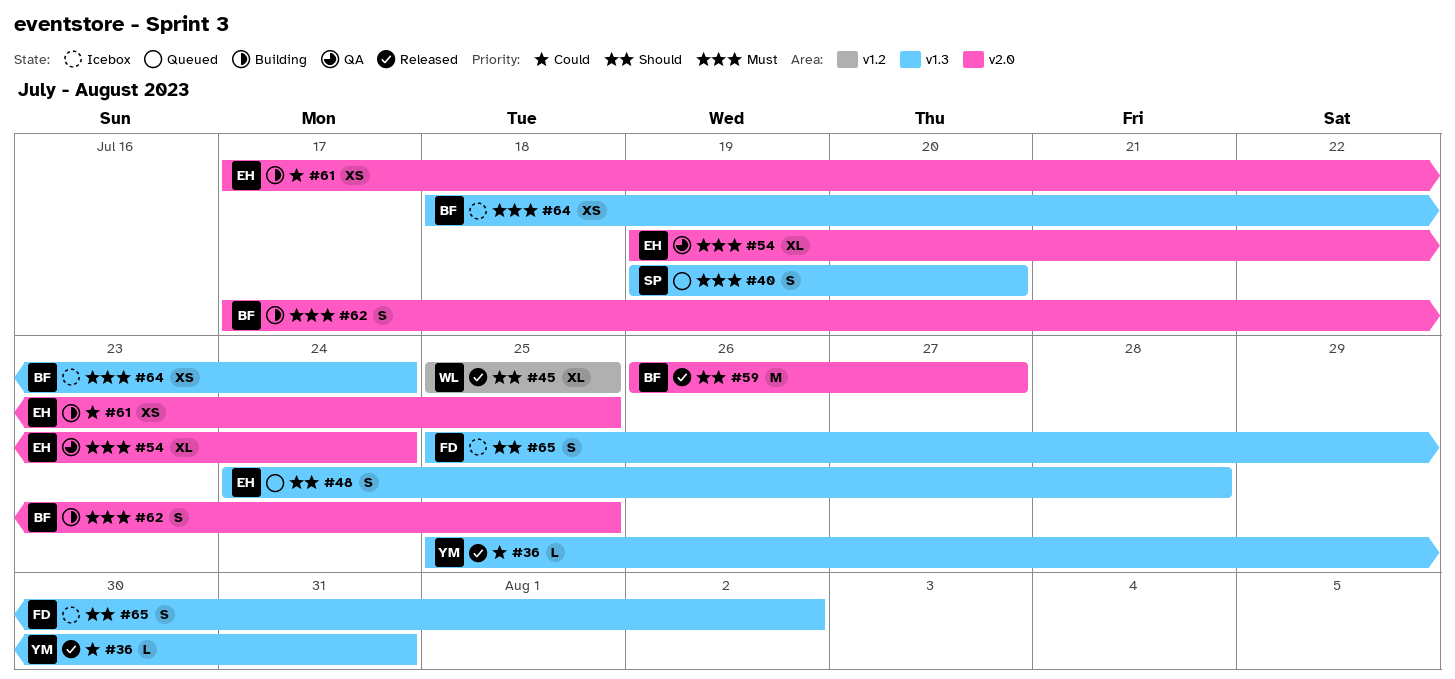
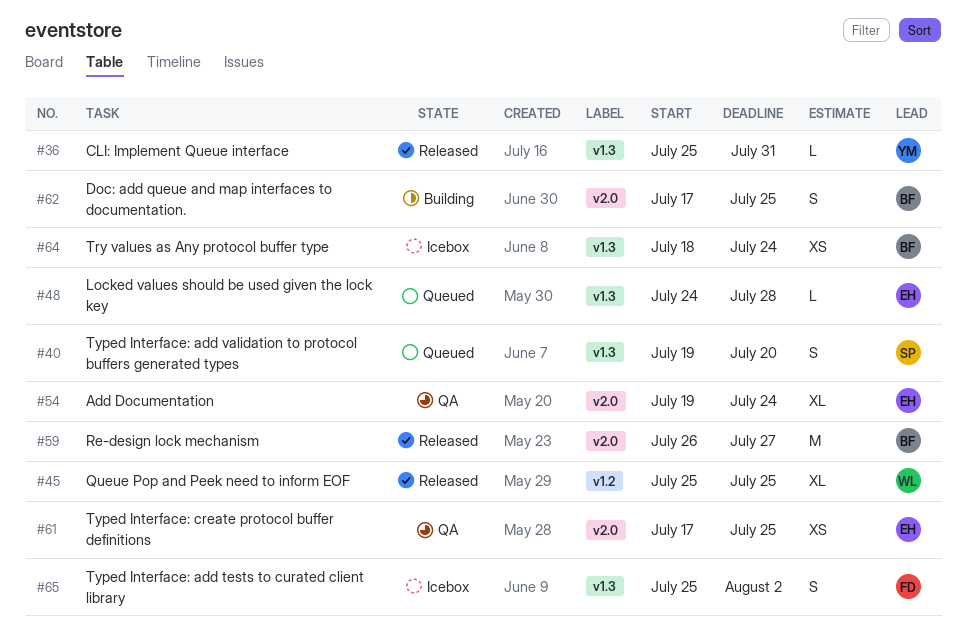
#48, estimate: S -> L
#61, status: Building -> QA

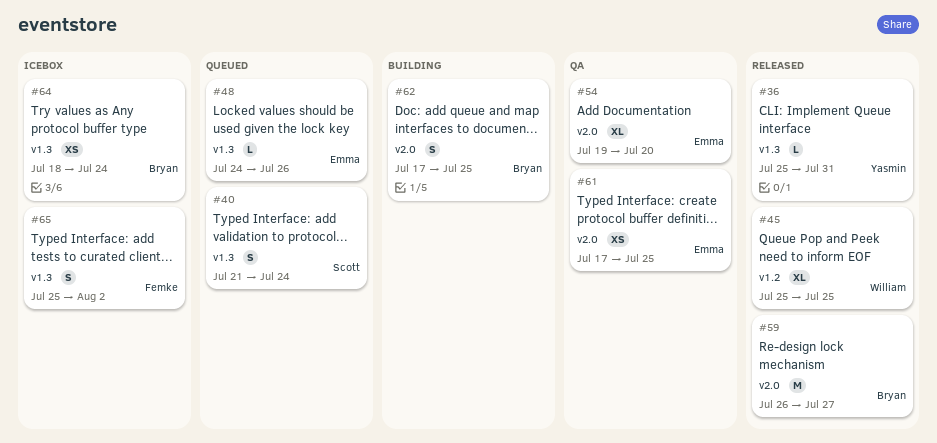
#40, start: Jul 19 -> Jul 21
#40, due: Jul 20 -> Jul 24
#48, due: Jul 28 -> Jul 26
#54, due: Jul 24 -> Jul 20

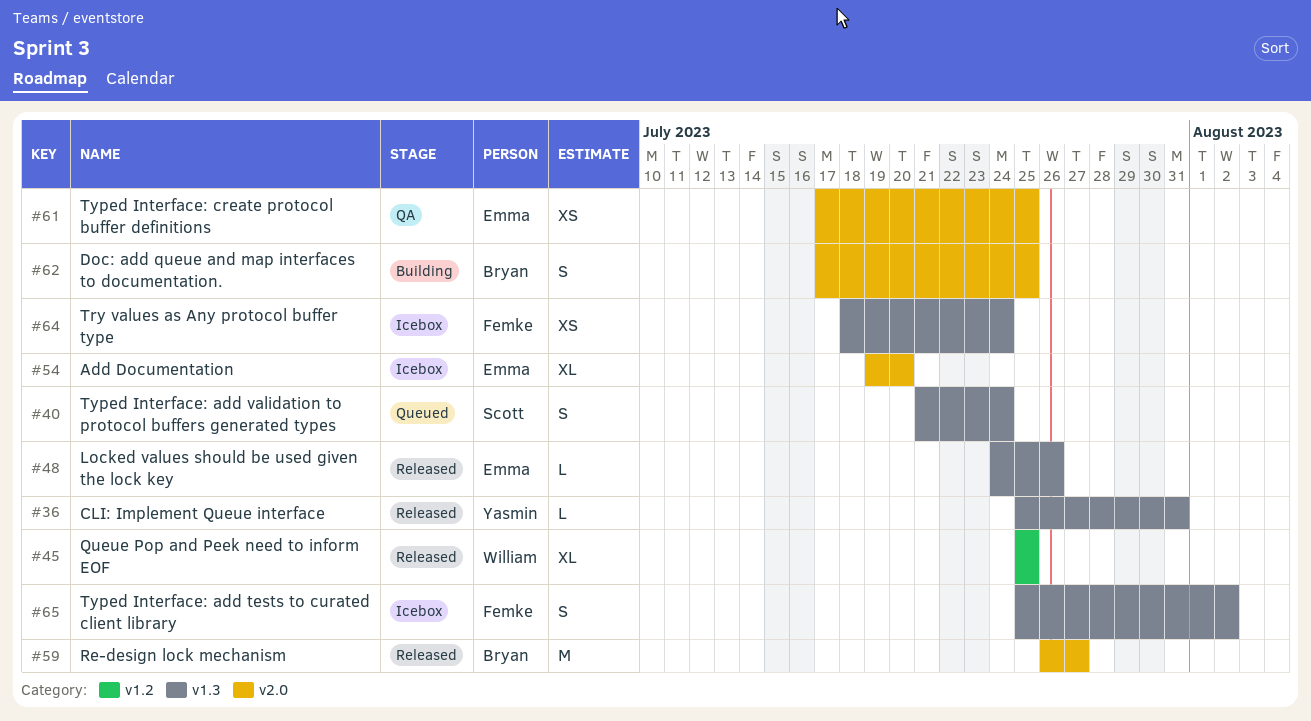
#48, status: Queued -> Released
#54, status: QA -> Icebox
#64, owner: Bryan -> Femke

